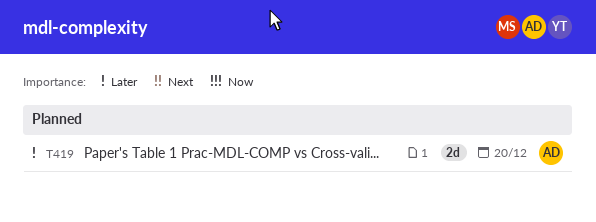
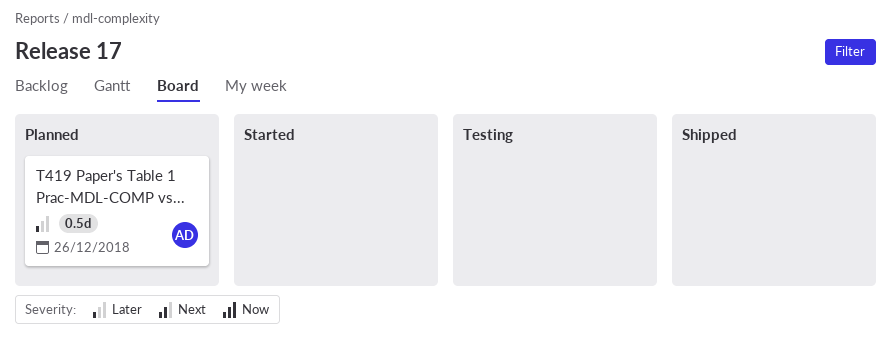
T419, estimate: 2d -> 0.5d
T419, due: Dec 20 -> Dec 26

